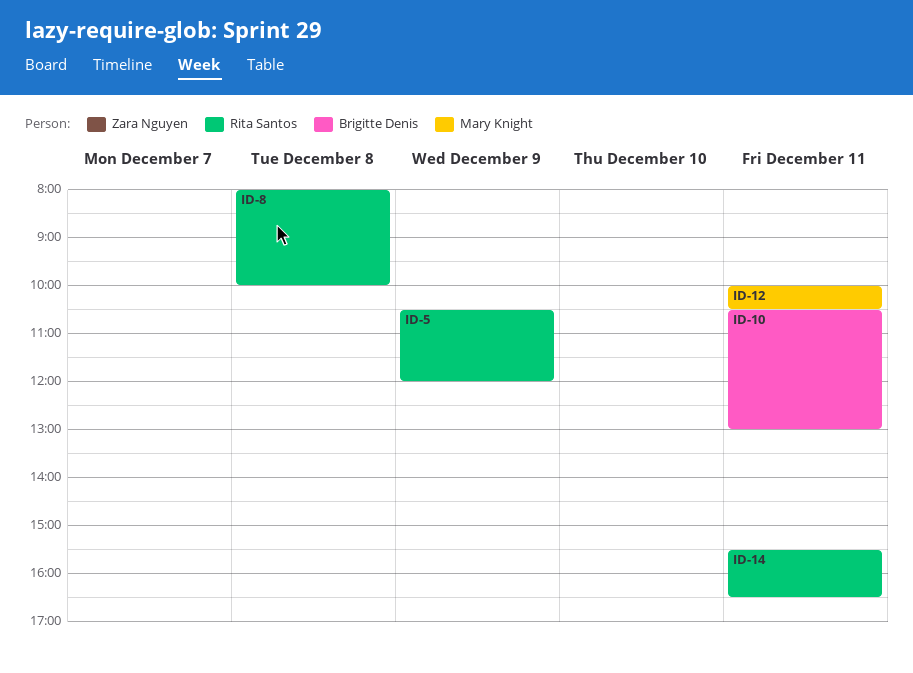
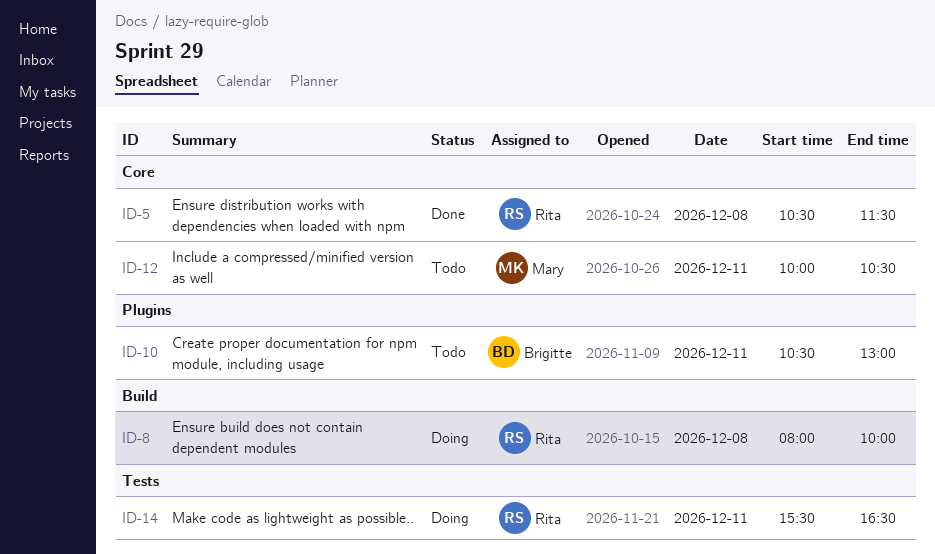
ID-5, day: Dec 9 -> Dec 8
ID-5, ends: 12:00 -> 11:30

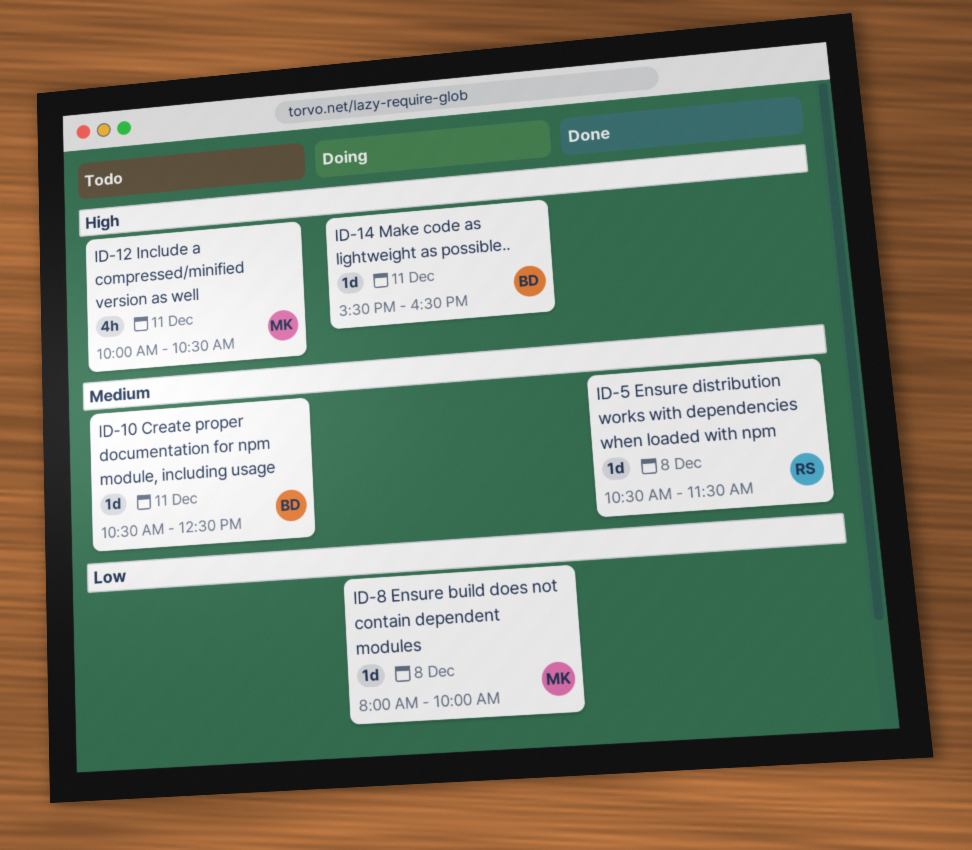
ID-8, owner: Rita -> Mary
ID-10, ends: 13:00 -> 12:30
ID-14, owner: Rita -> Brigitte

